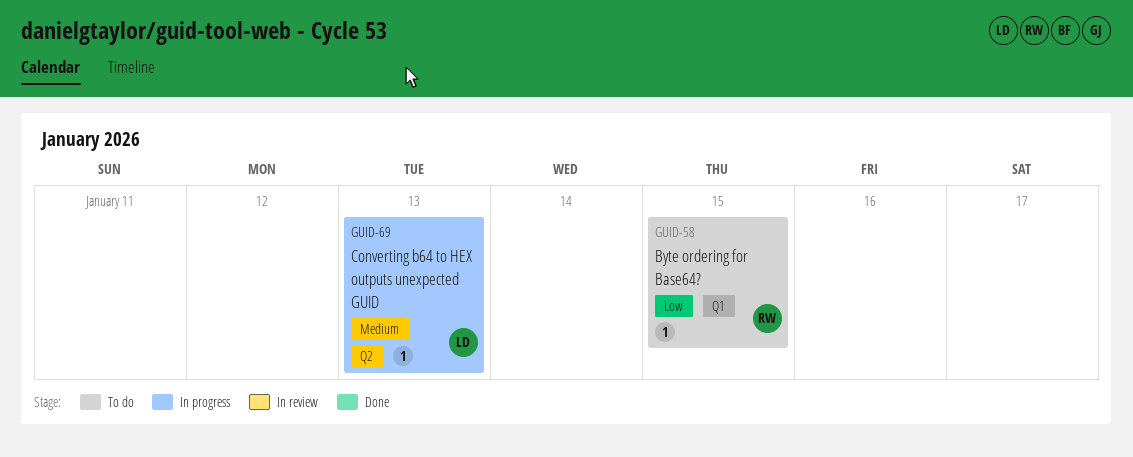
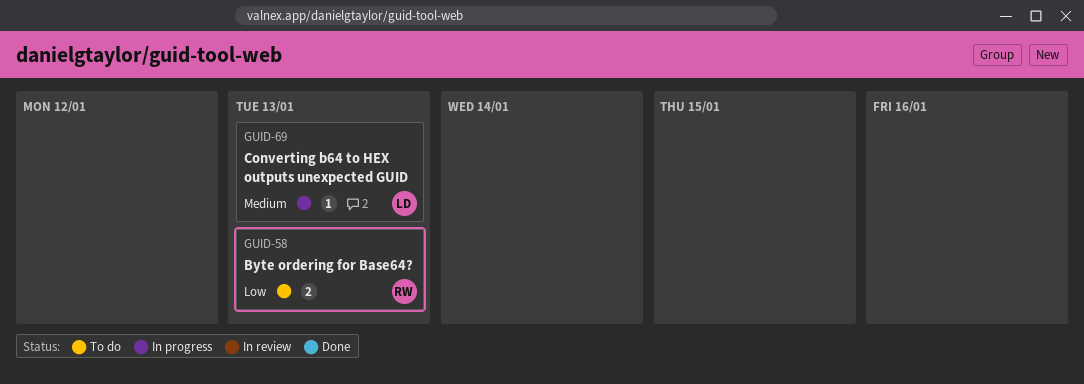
GUID-58, estimate: 1 -> 2
GUID-58, due: Jan 15 -> Jan 13

